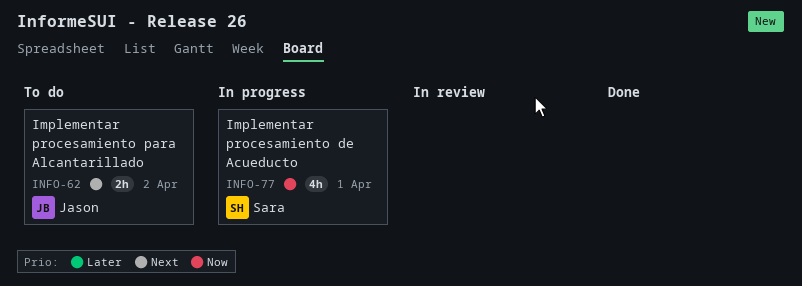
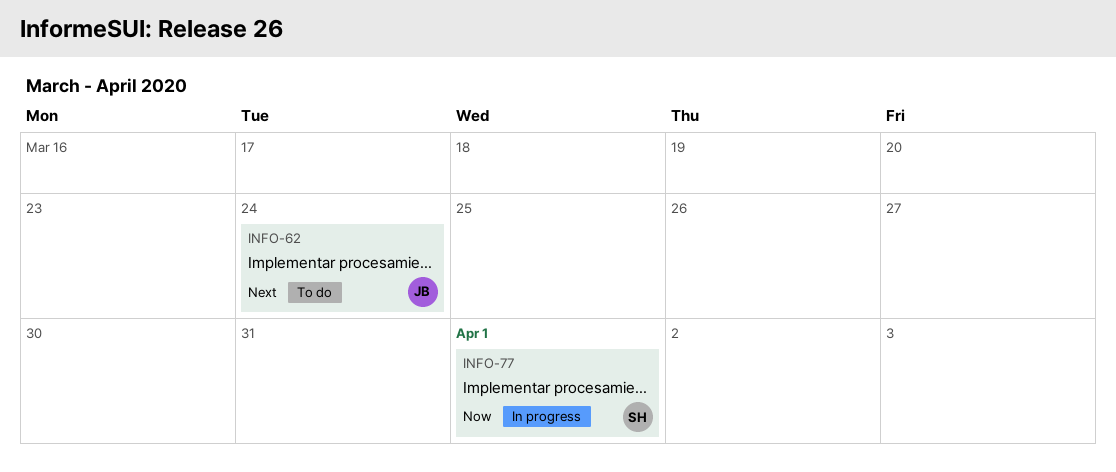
INFO-62, due: Apr 2 -> Mar 24

